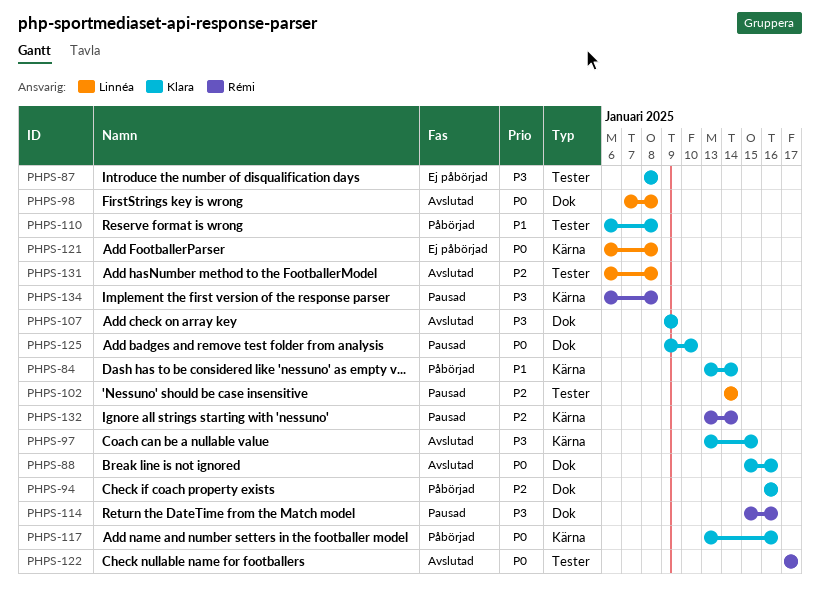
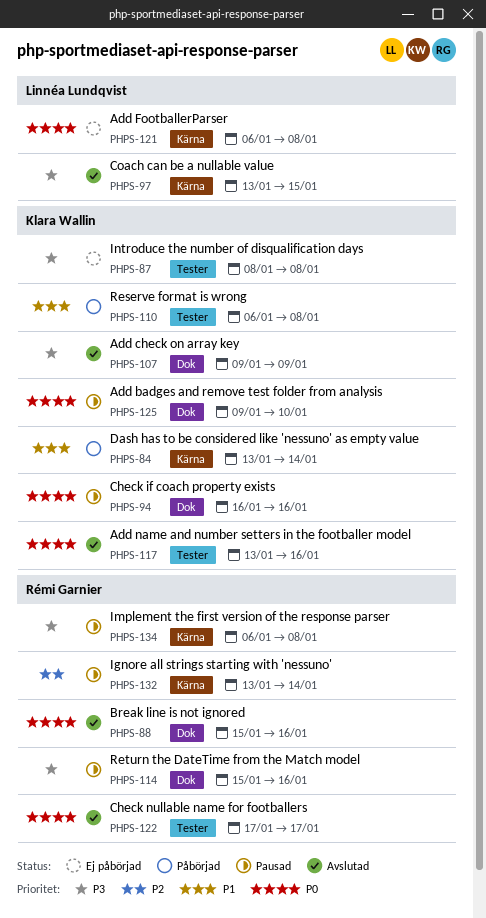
PHPS-88, owner: Klara Wallin -> Rémi Garnier
PHPS-94, status: Påbörjad -> Pausad
PHPS-94, priority: P2 -> P0
PHPS-97, owner: Klara Wallin -> Linnéa Lundqvist
PHPS-98: present -> none
PHPS-102: present -> none
PHPS-117, status: Påbörjad -> Avslutad
PHPS-117, label: Kärna -> Tester
PHPS-131: present -> none

